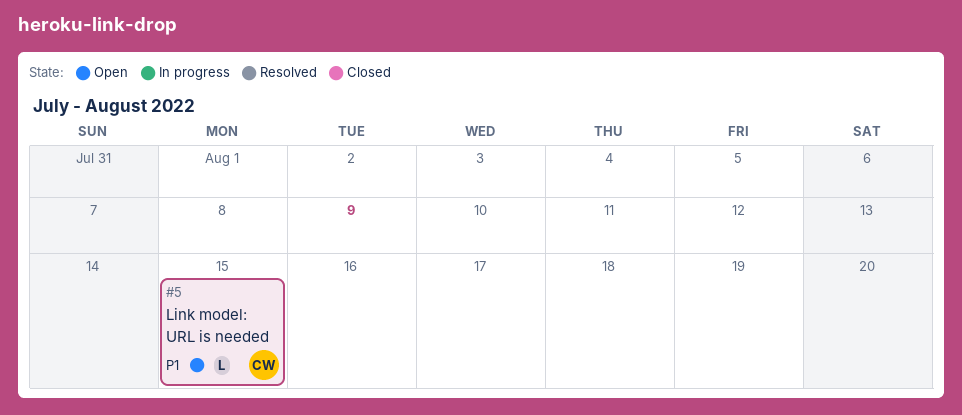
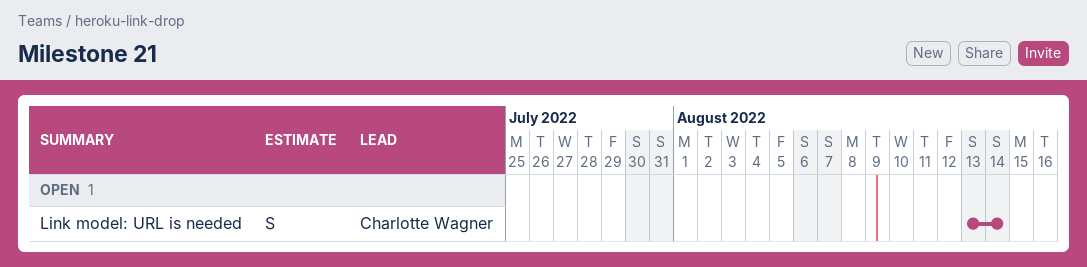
Link model: URL is needed, estimate: L -> S
Link model: URL is needed, due: Aug 15 -> Aug 14

